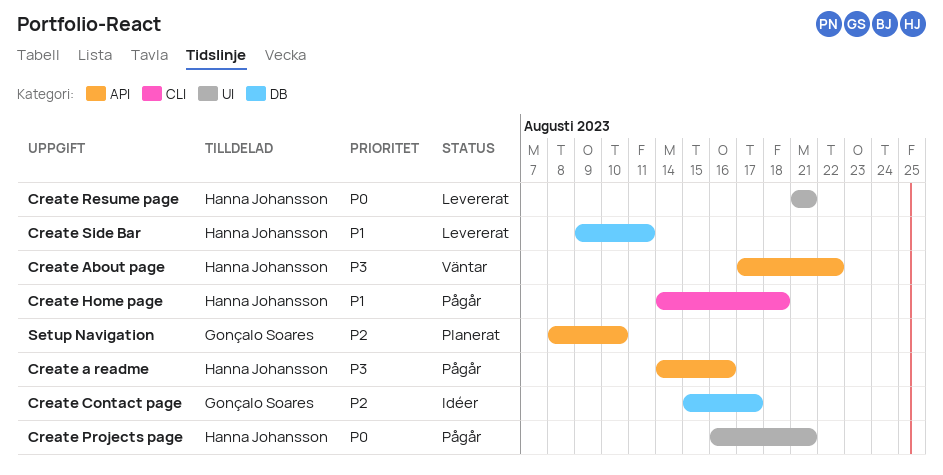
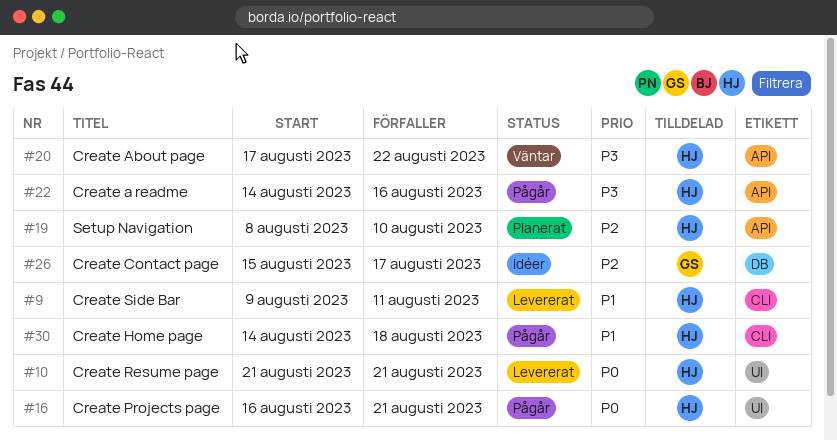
Create Side Bar, label: DB -> CLI
Setup Navigation, owner: Gonçalo Soares -> Hanna Johansson

